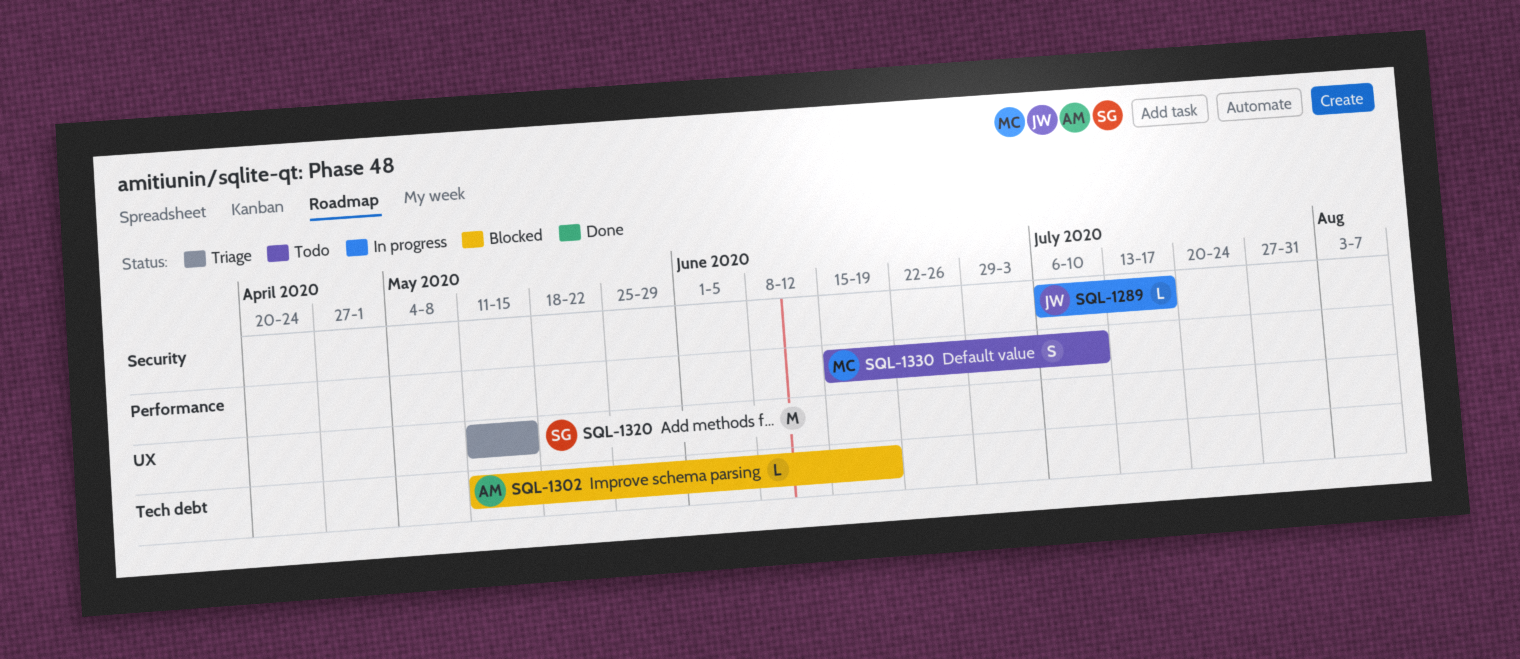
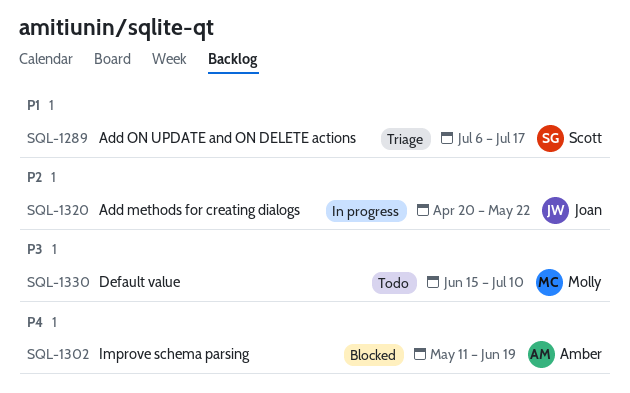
SQL-1289, status: In progress -> Triage
SQL-1289, owner: Joan -> Scott
SQL-1320, status: Triage -> In progress
SQL-1320, owner: Scott -> Joan
SQL-1320, start: May 11 -> Apr 20
SQL-1320, due: May 15 -> May 22

